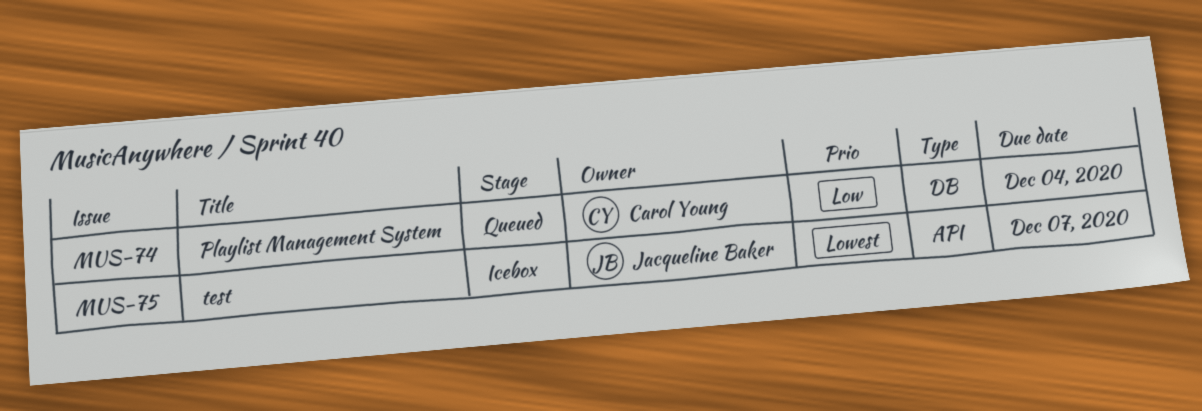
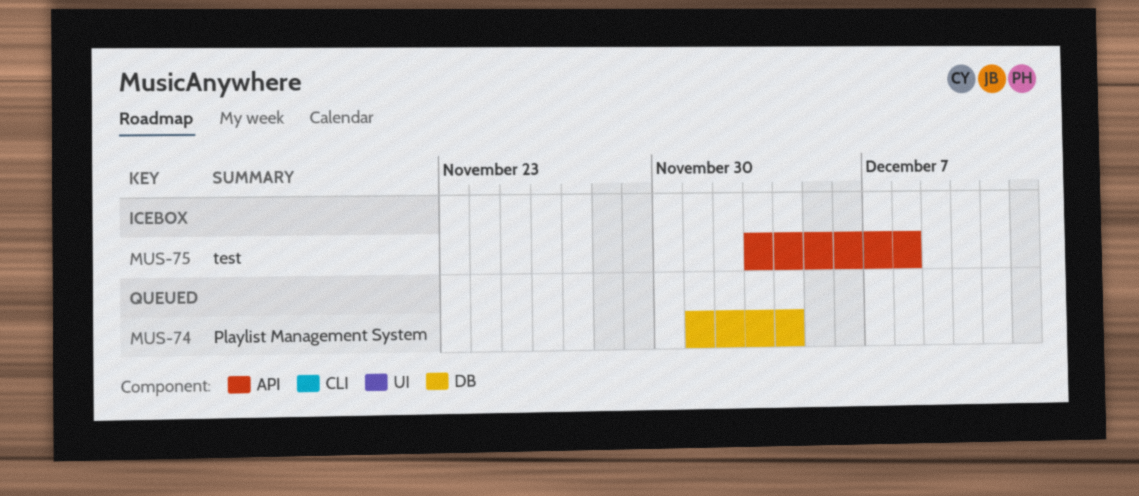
MUS-75, due: Dec 7 -> Dec 8

